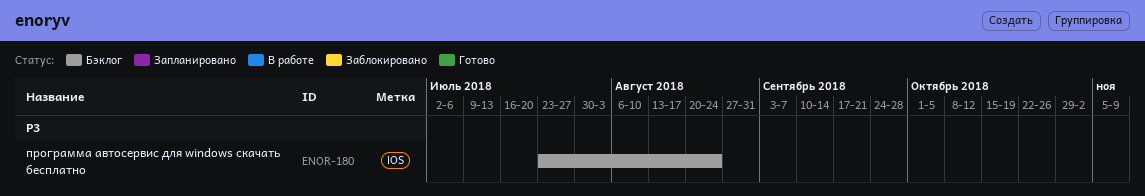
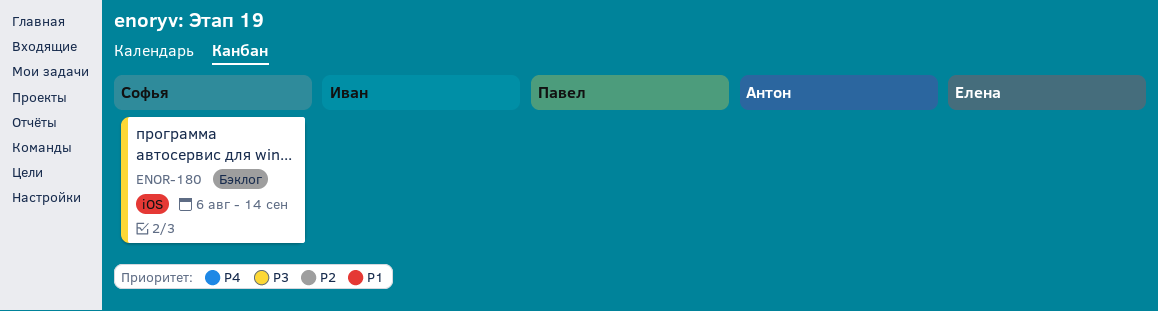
ENOR-180, start: Jul 23 -> Aug 6
ENOR-180, due: Aug 24 -> Sep 14

